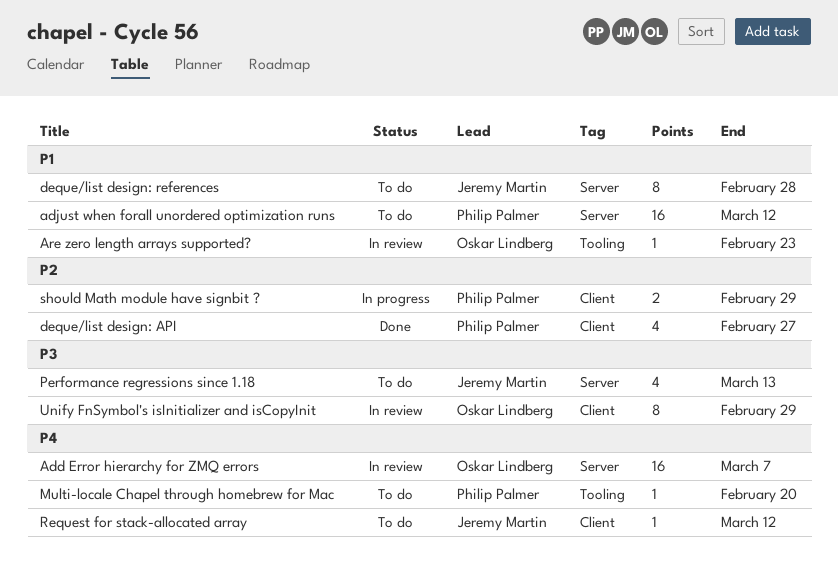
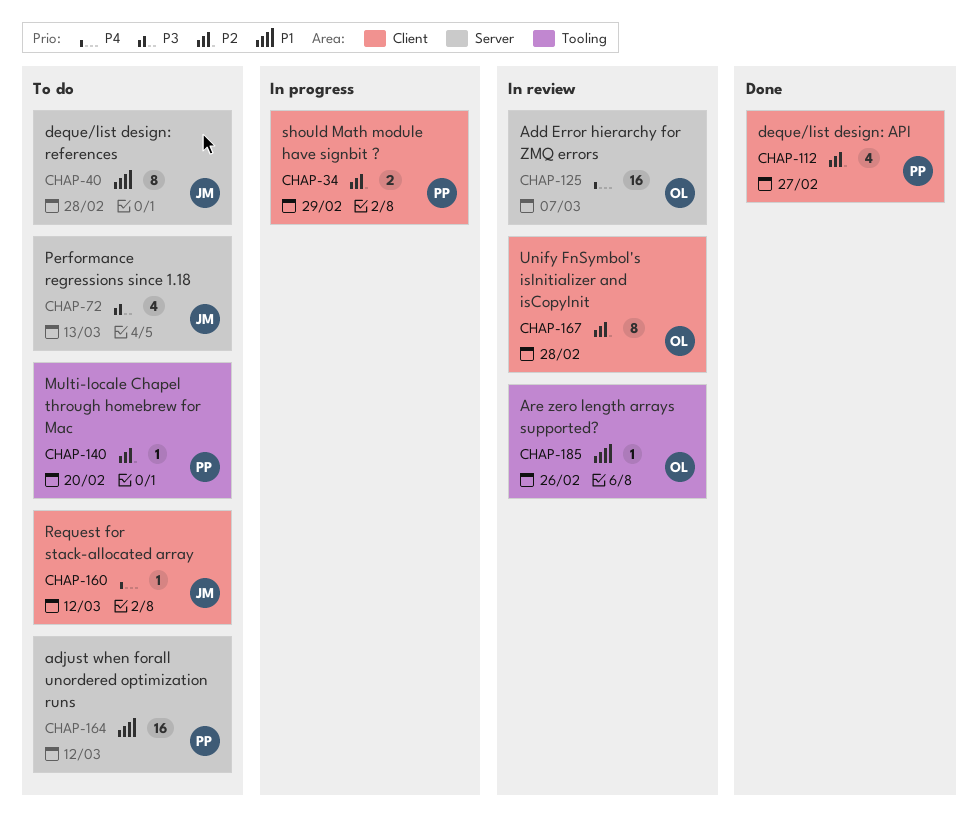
Are zero length arrays supported?, due: Feb 23 -> Feb 26
Multi-locale Chapel through homebrew for Mac, priority: P4 -> P2
Unify FnSymbol's isInitializer and isCopyInit, priority: P3 -> P2
Unify FnSymbol's isInitializer and isCopyInit, due: Feb 29 -> Feb 28

